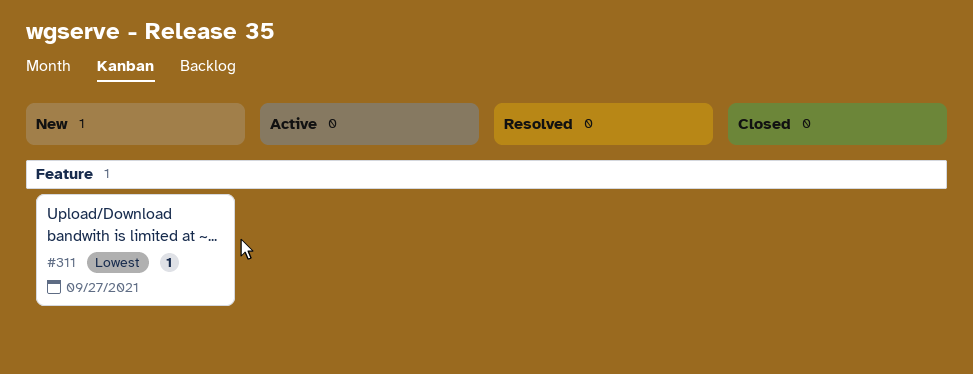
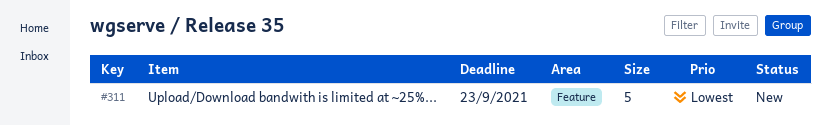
#311, estimate: 1 -> 5
#311, due: Sep 27 -> Sep 23

